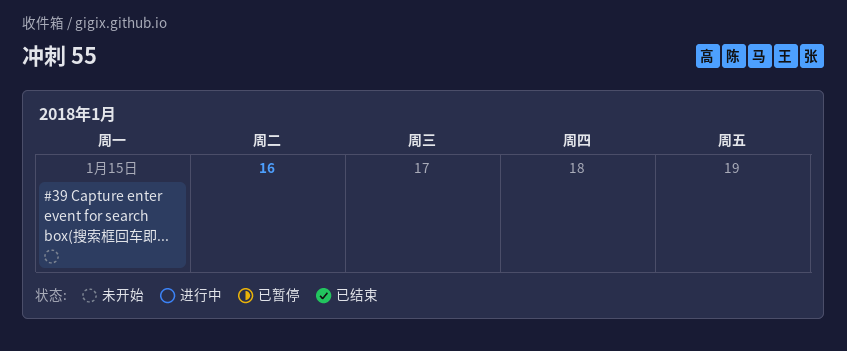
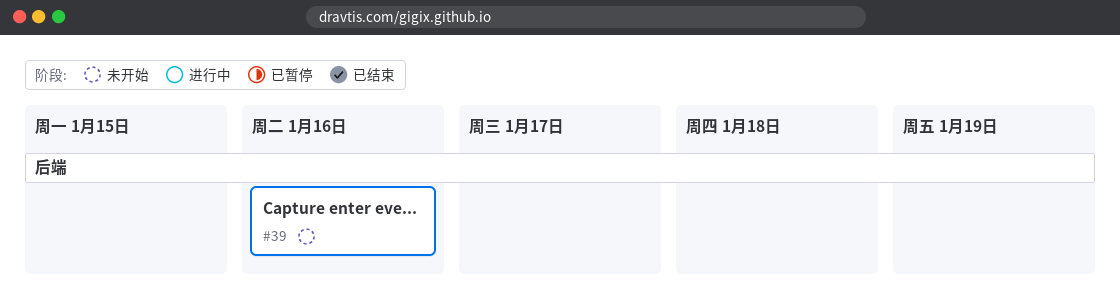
#39, due: Jan 15 -> Jan 16

